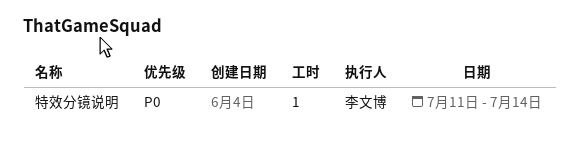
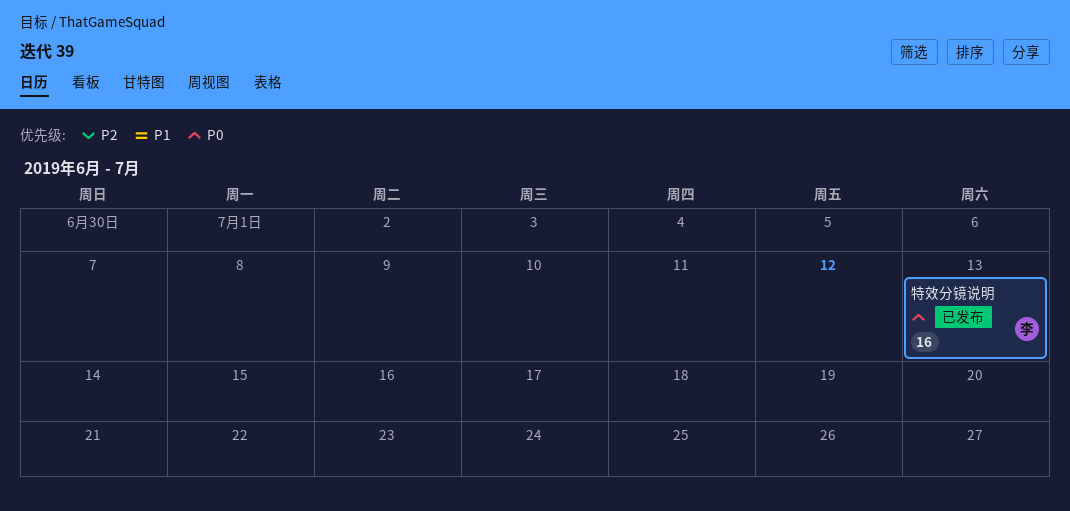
特效分镜说明, estimate: 1 -> 16
特效分镜说明, due: Jul 14 -> Jul 13

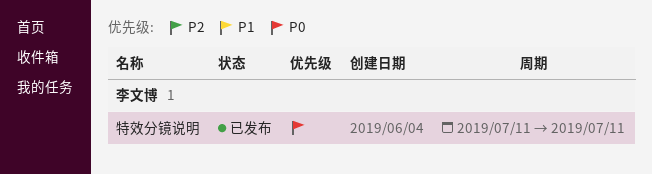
特效分镜说明, due: Jul 13 -> Jul 11

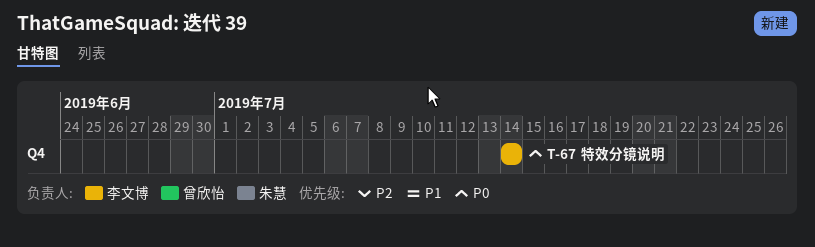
特效分镜说明, start: Jul 11 -> Jul 14
特效分镜说明, due: Jul 11 -> Jul 14

